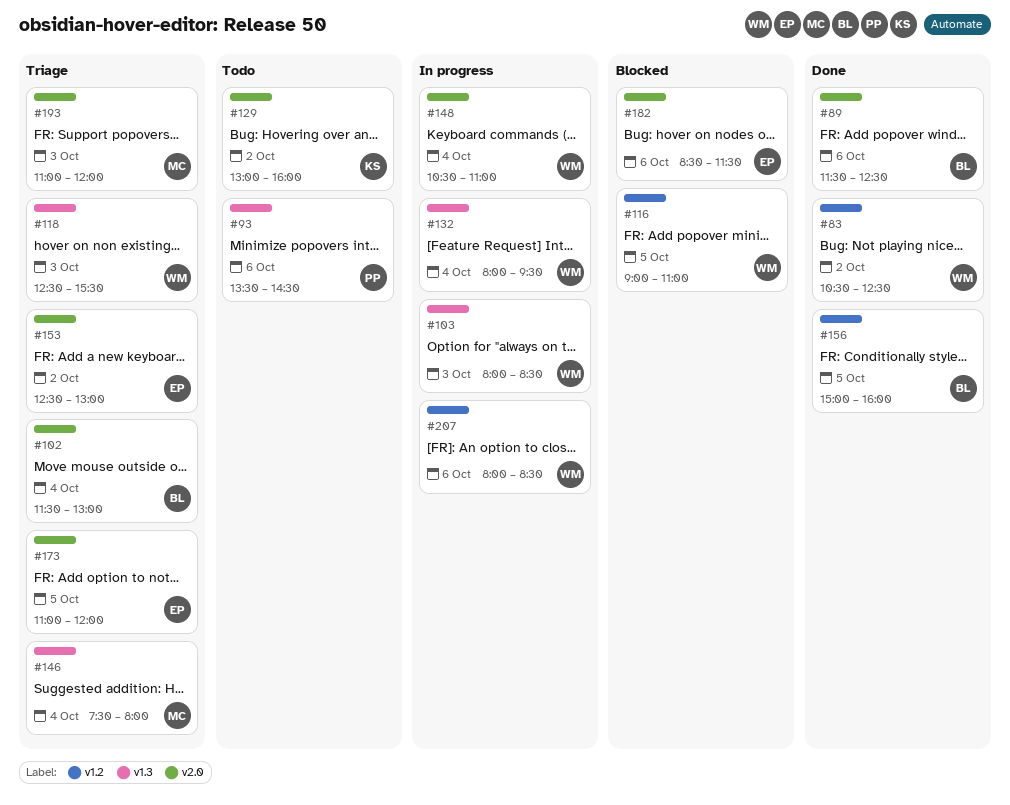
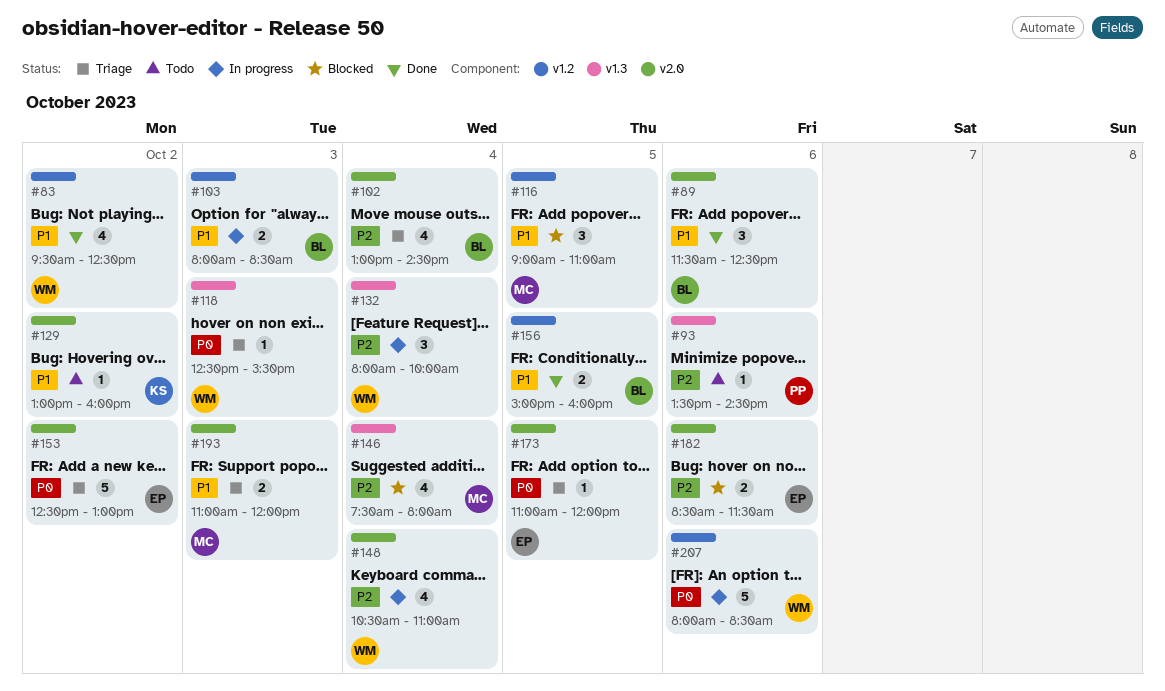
#83, begins: 10:30 -> 09:30
#102, begins: 11:30 -> 13:00
#102, ends: 13:00 -> 14:30
#103, owner: WM -> BL
#103, label: v1.3 -> v1.2
#116, owner: WM -> MC
#132, ends: 09:30 -> 10:00
#146, status: Triage -> Blocked

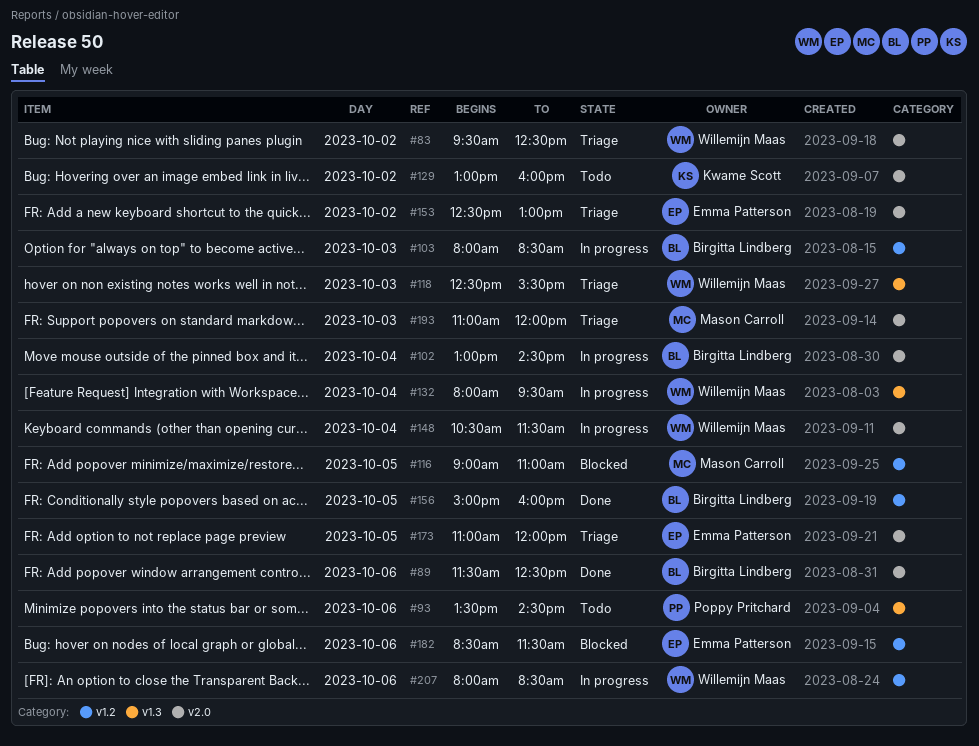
#83, status: Done -> Triage
#83, label: v1.2 -> v2.0
#102, status: Triage -> In progress
#132, ends: 10:00 -> 09:30
#146: present -> none
#148, ends: 11:00 -> 11:30
#182, label: v2.0 -> v1.2

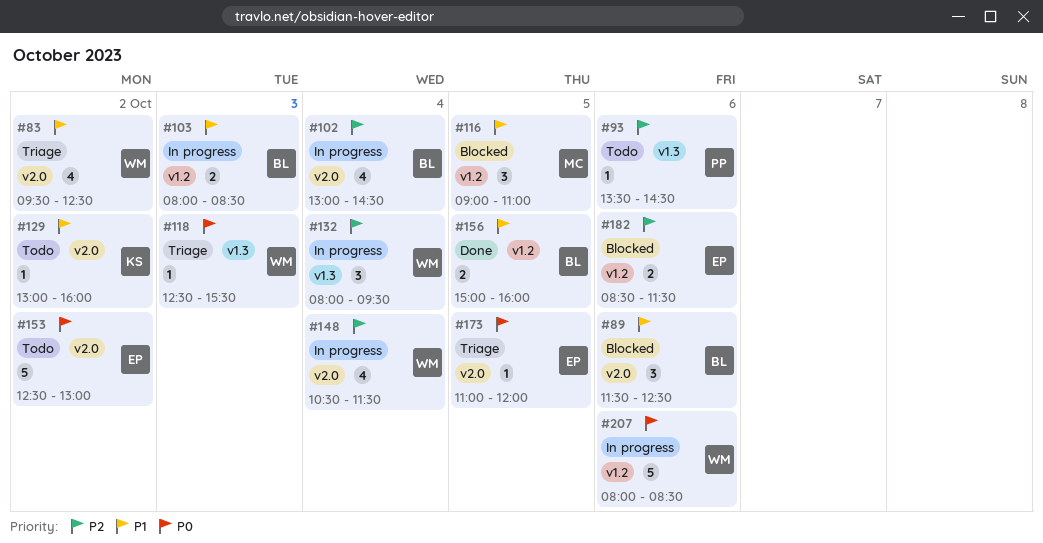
#89, status: Done -> Blocked
#153, status: Triage -> Todo
#193: present -> none

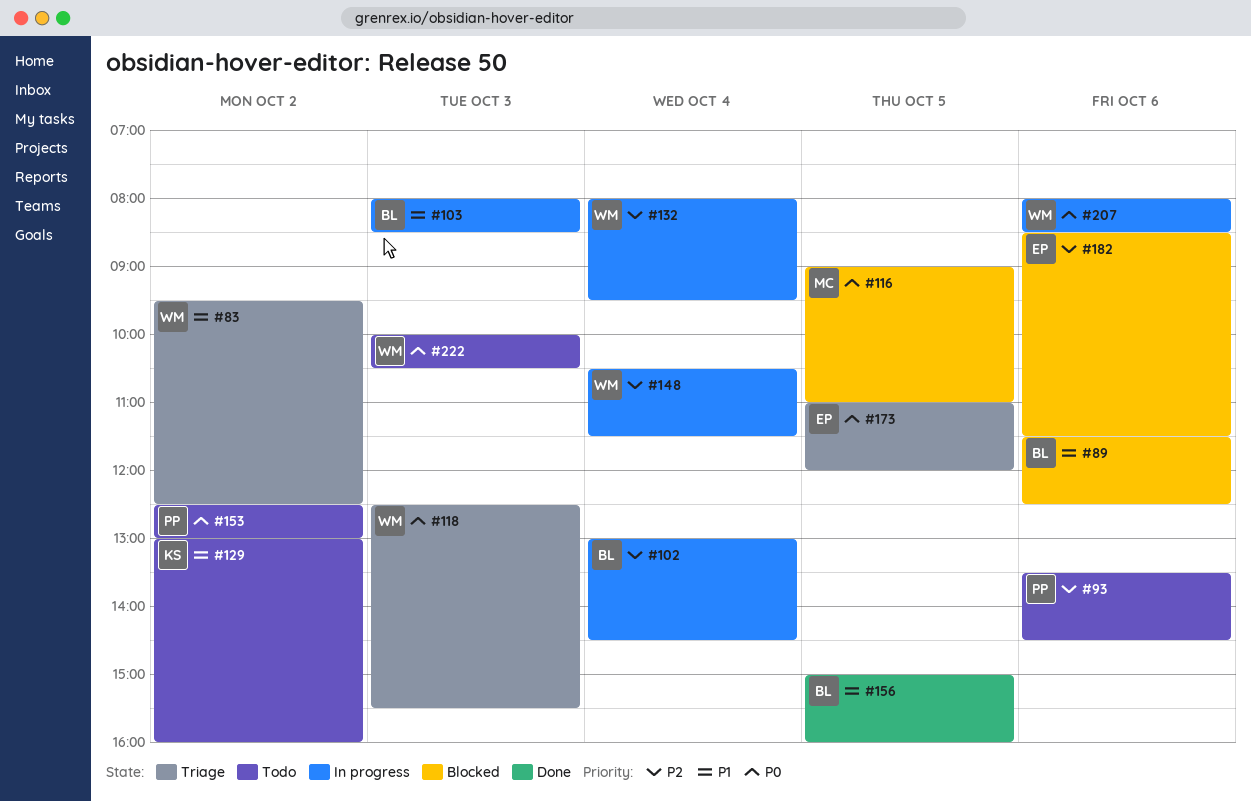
#116, priority: P1 -> P0
#153, owner: EP -> PP
#222: none -> present

